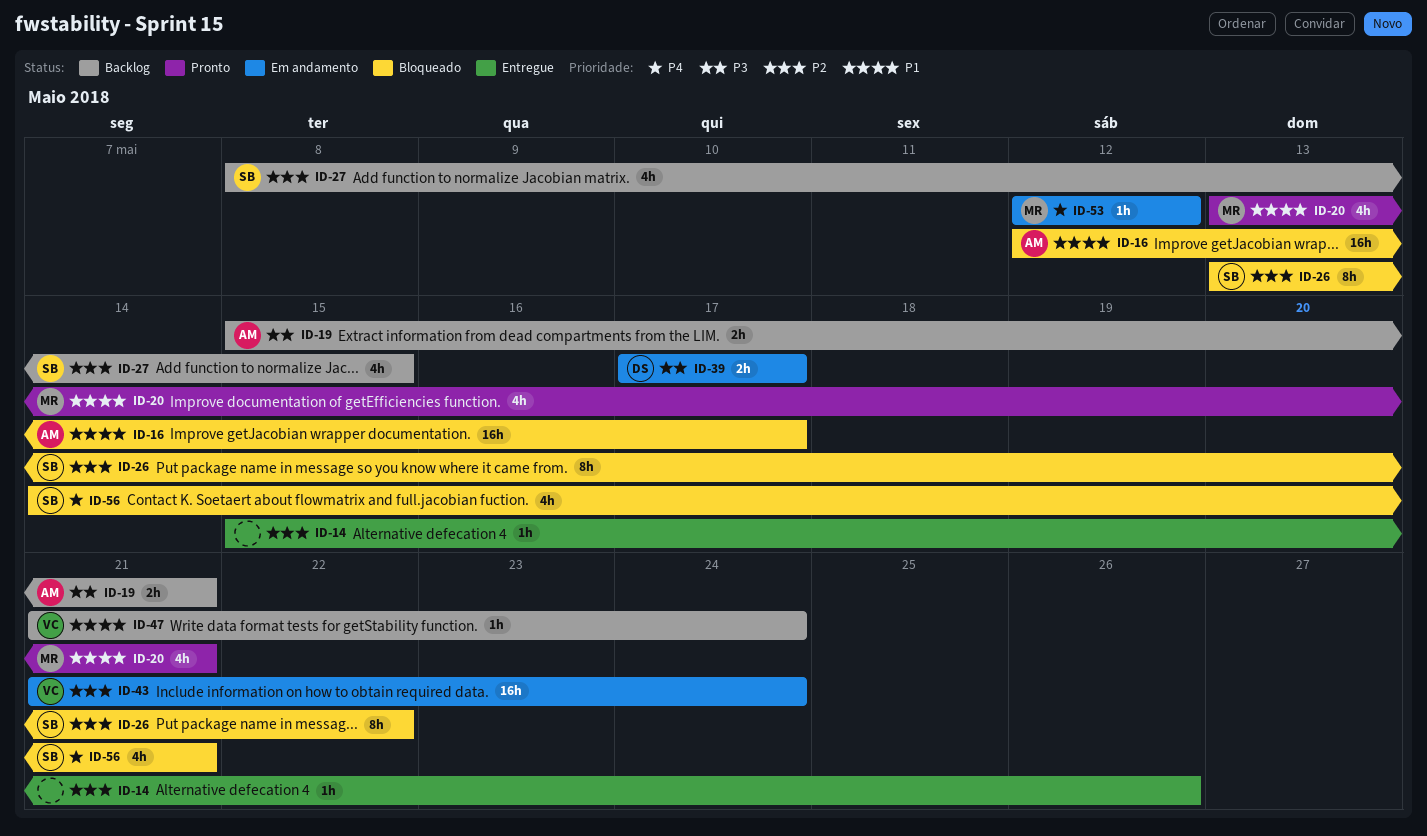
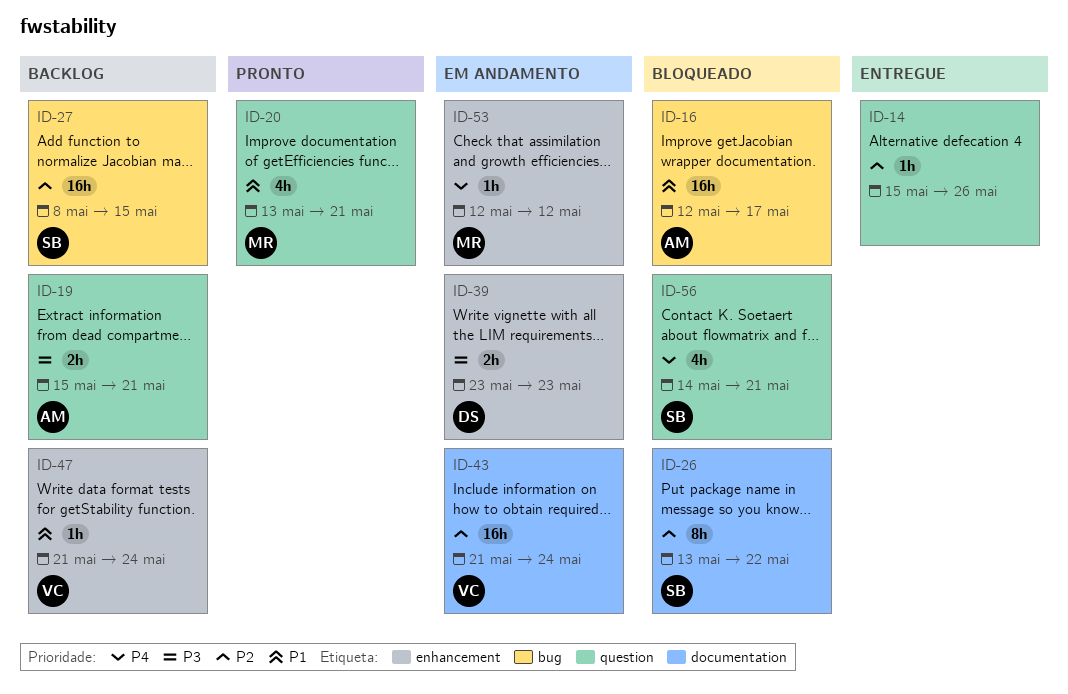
ID-27, estimate: 4h -> 16h
ID-39, start: May 17 -> May 23
ID-39, due: May 17 -> May 23

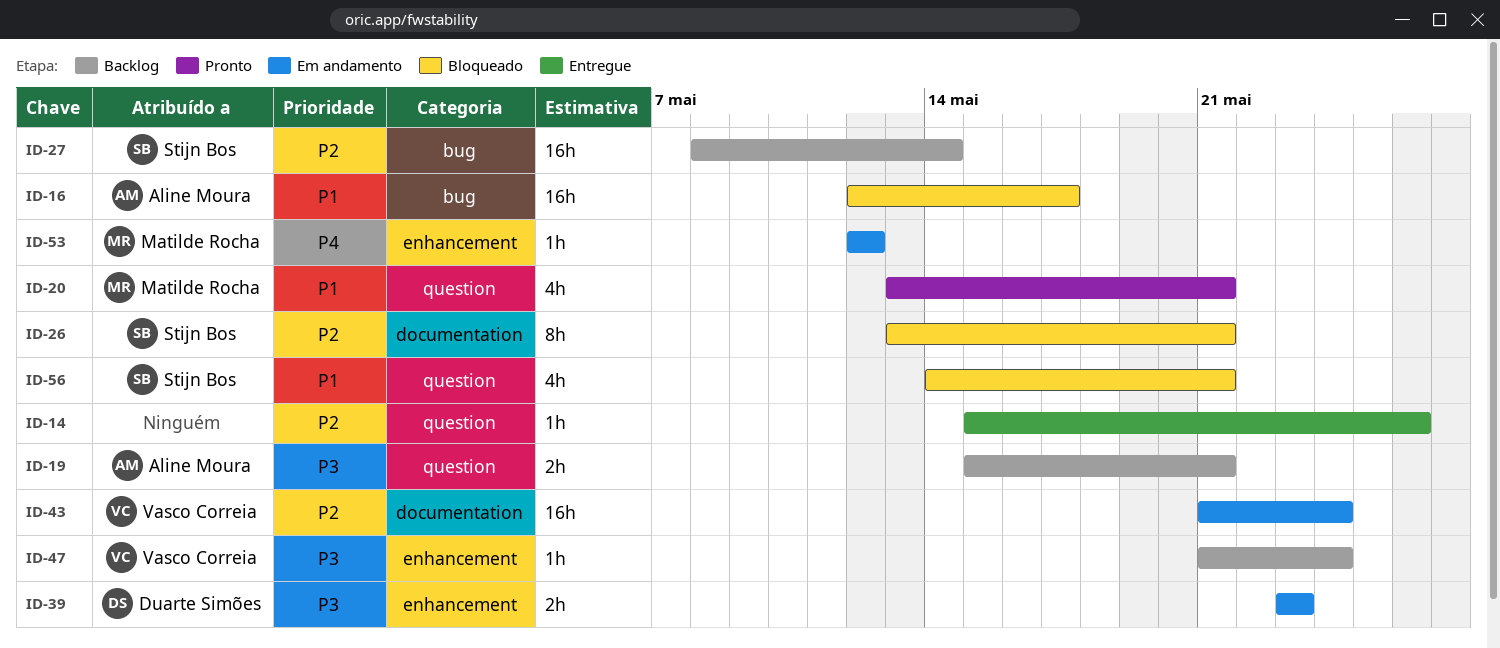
ID-26, due: May 22 -> May 21
ID-27, due: May 15 -> May 14
ID-47, priority: P1 -> P3
ID-56, priority: P4 -> P1

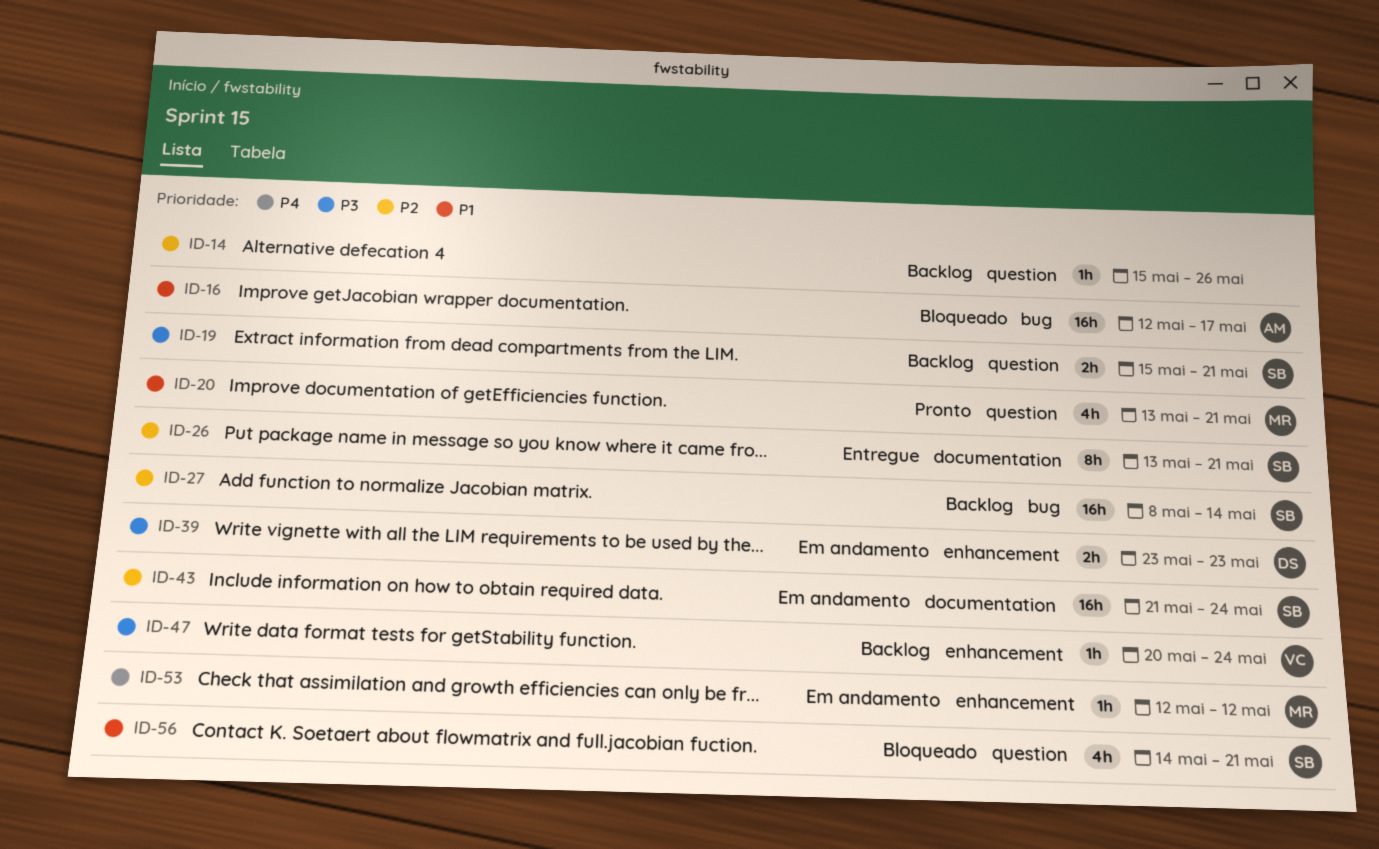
ID-14, status: Entregue -> Backlog
ID-19, owner: Aline Moura -> Stijn Bos
ID-26, status: Bloqueado -> Entregue
ID-43, owner: Vasco Correia -> Stijn Bos
ID-47, start: May 21 -> May 20

